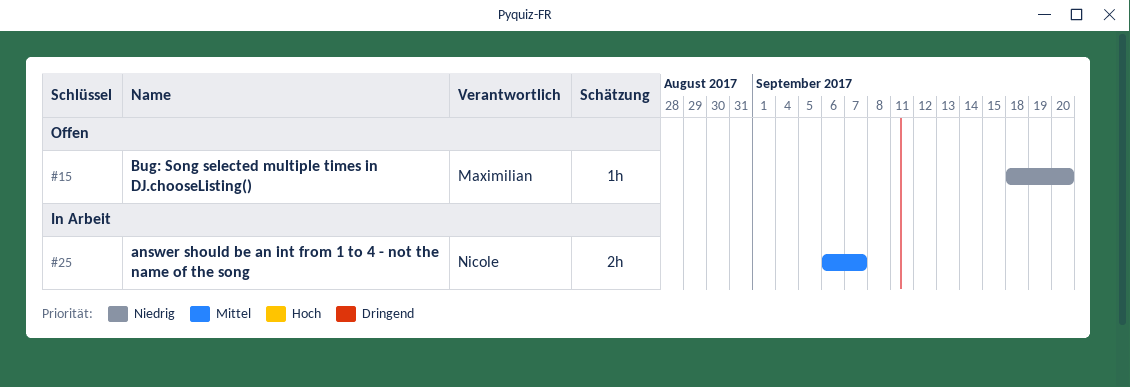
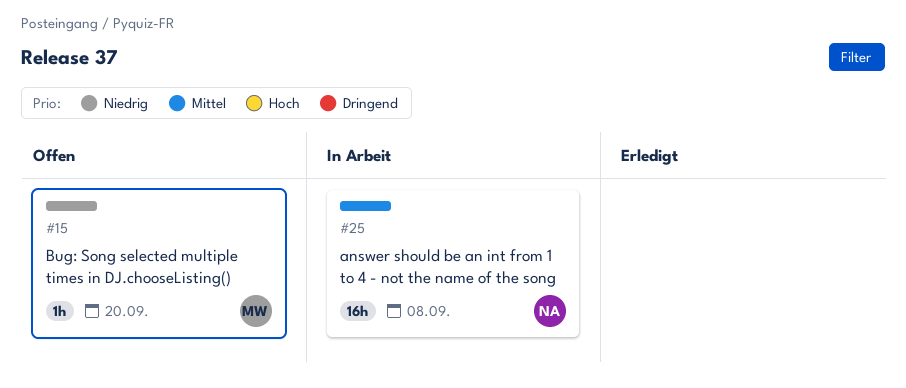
#25, estimate: 2h -> 16h
#25, due: Sep 7 -> Sep 8

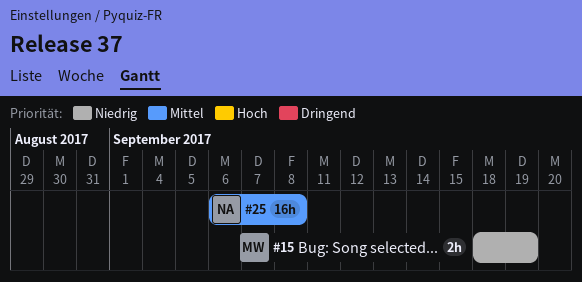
#15, estimate: 1h -> 2h
#15, due: Sep 20 -> Sep 19

